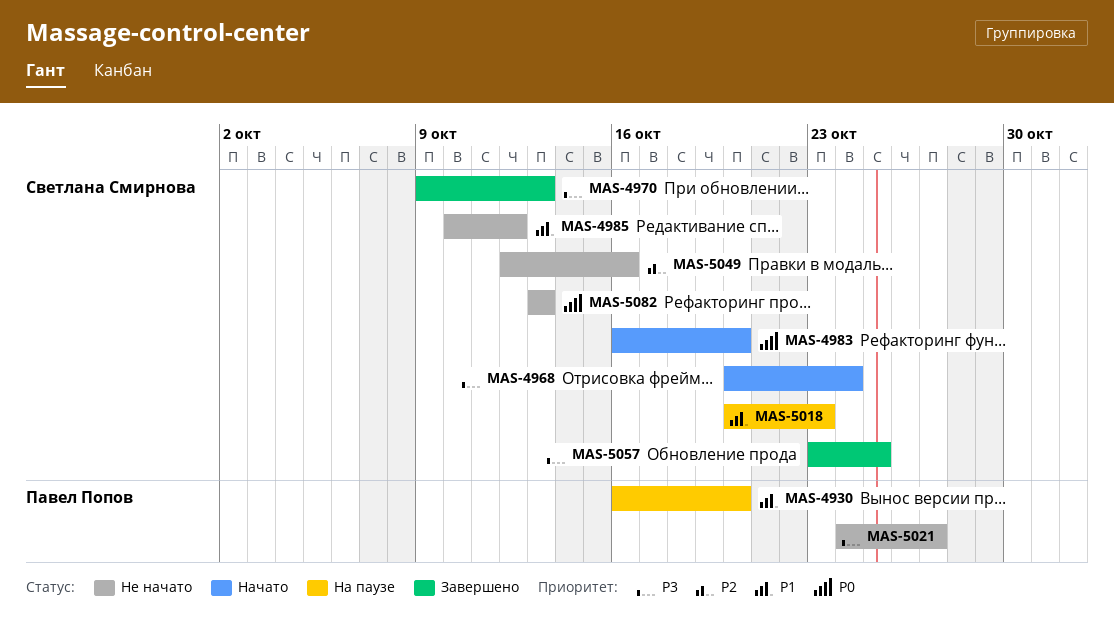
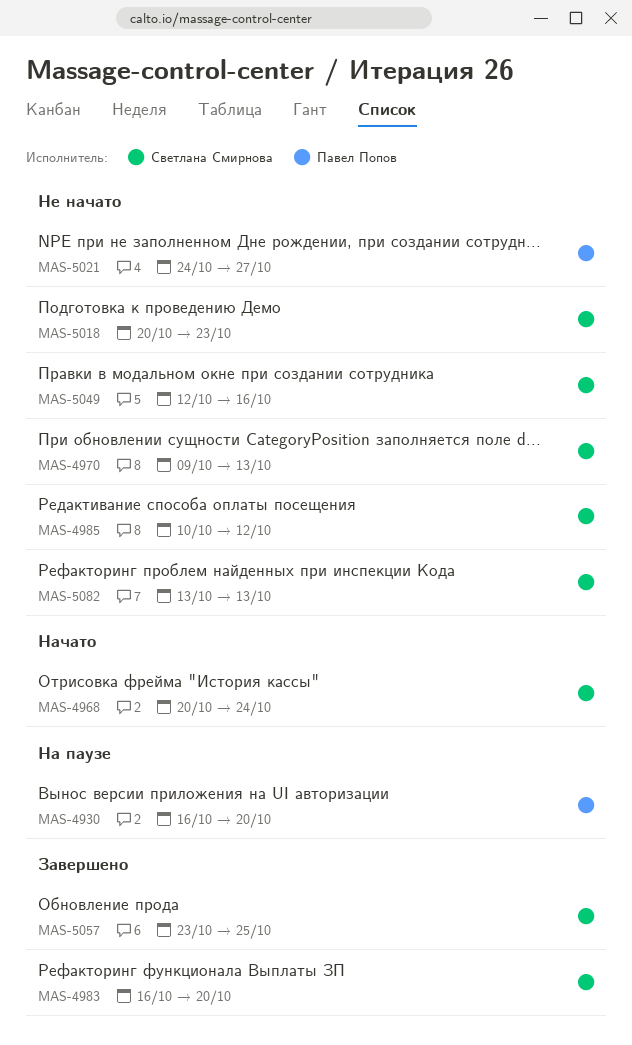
MAS-4970, status: Завершено -> Не начато
MAS-4983, status: Начато -> Завершено
MAS-5018, status: На паузе -> Не начато

